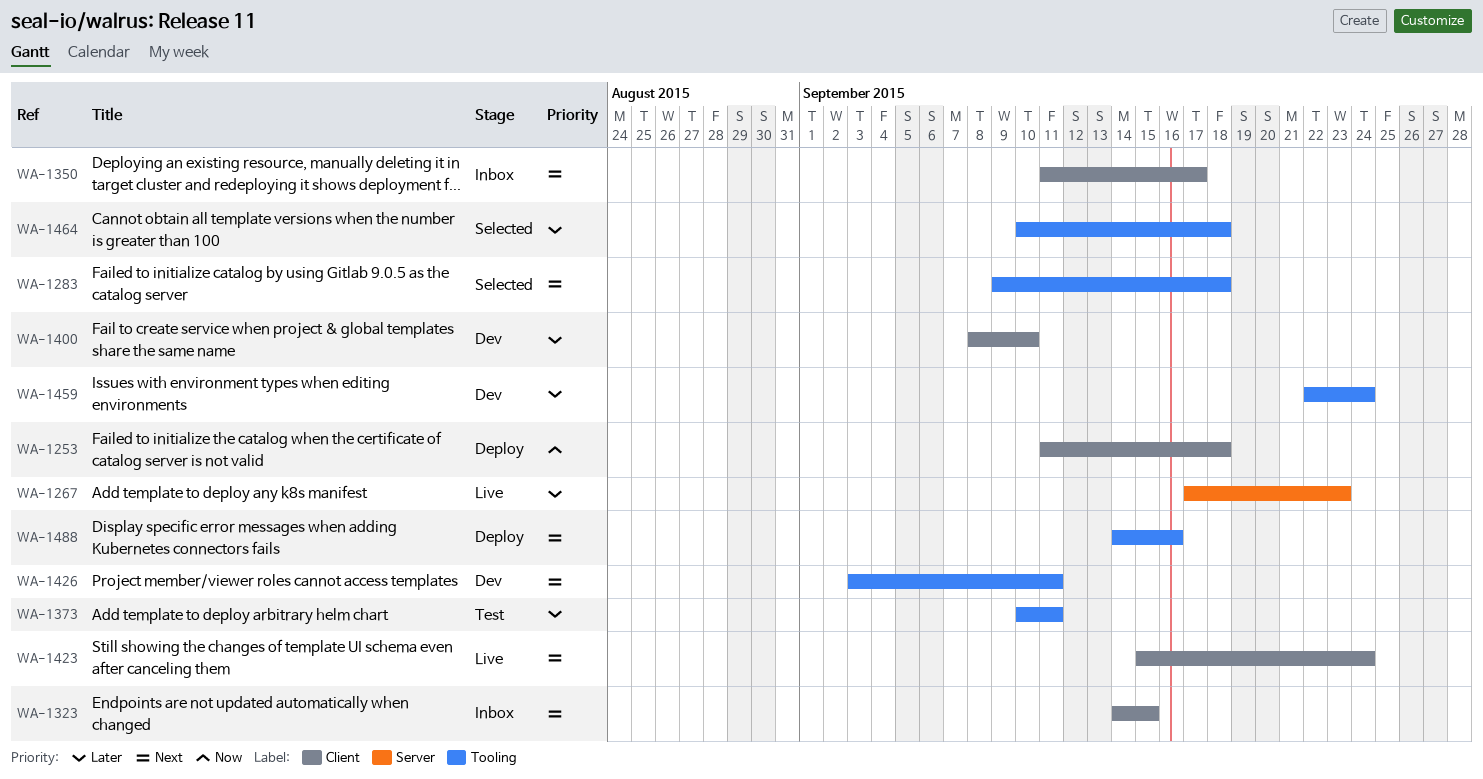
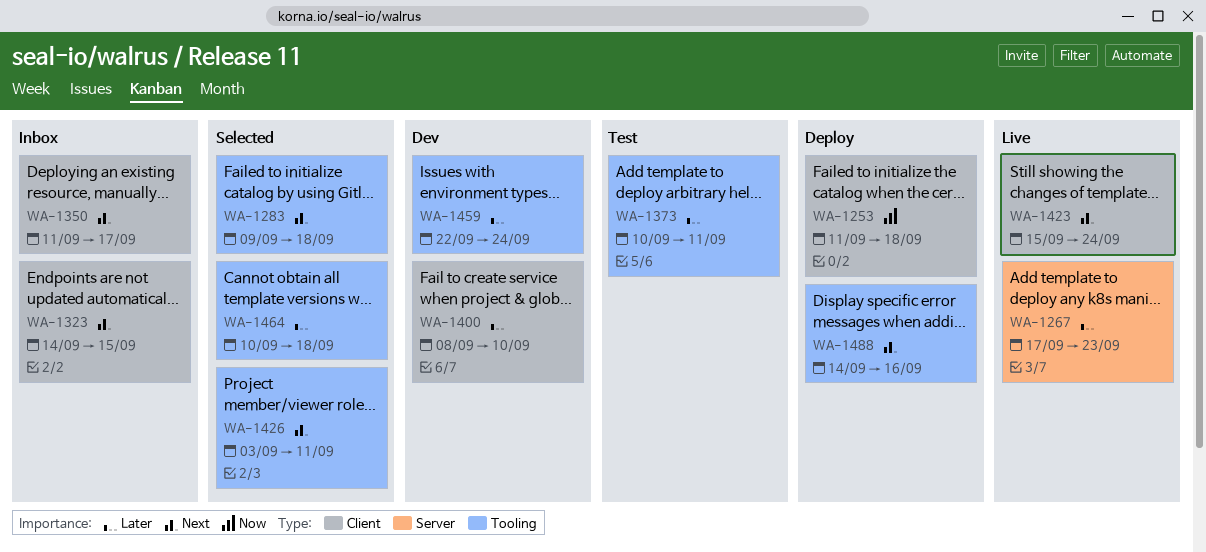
WA-1426, status: Dev -> Selected

